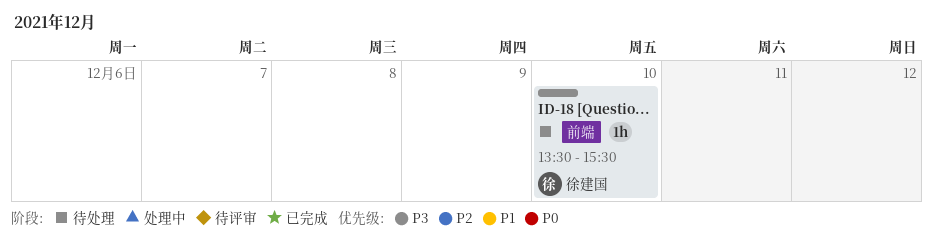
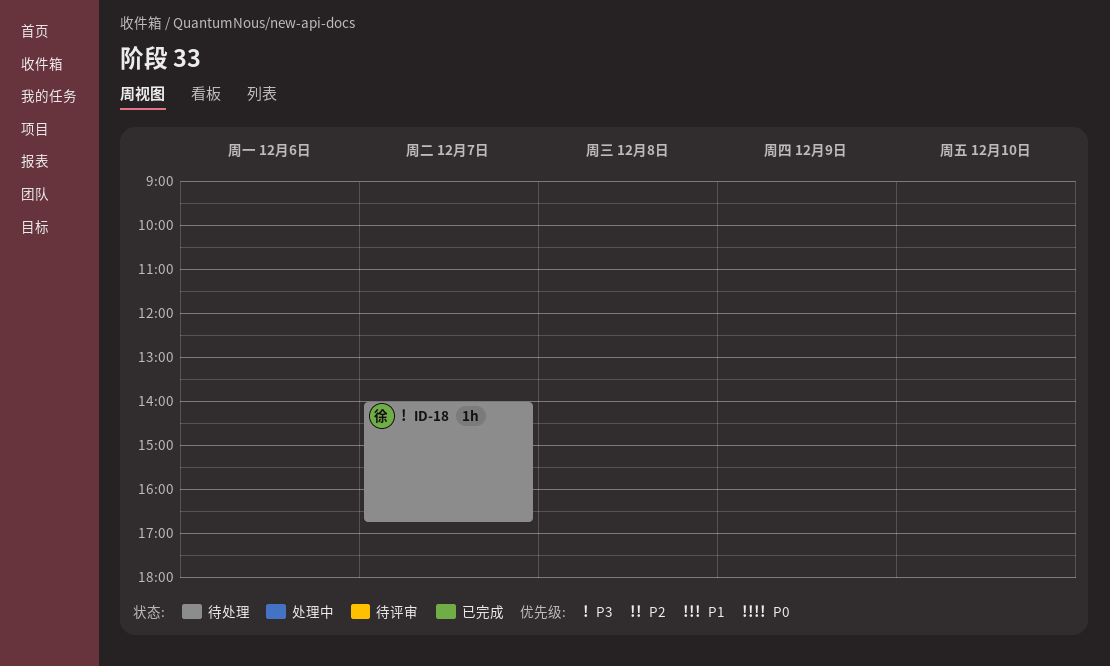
ID-18, day: Dec 10 -> Dec 7
ID-18, begins: 13:30 -> 14:00
ID-18, ends: 15:30 -> 16:45

